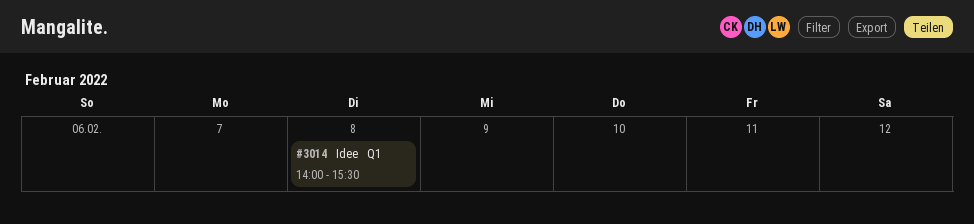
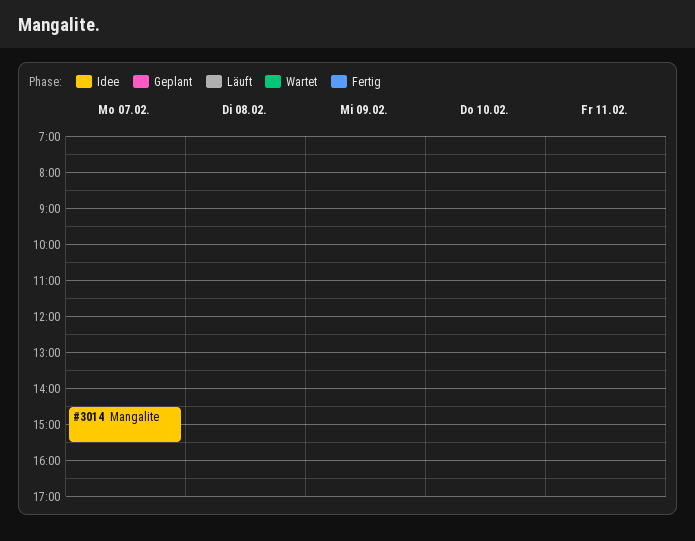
#3014, day: Feb 8 -> Feb 7
#3014, begins: 14:00 -> 14:30

